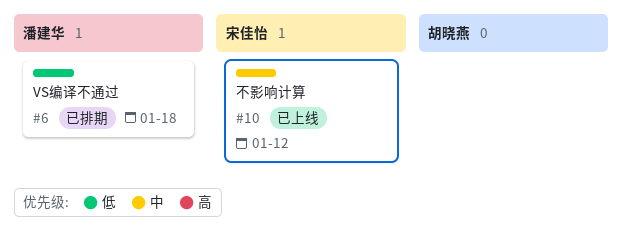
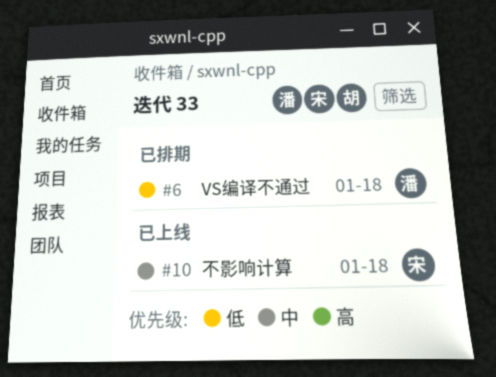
#10, due: Jan 12 -> Jan 18

